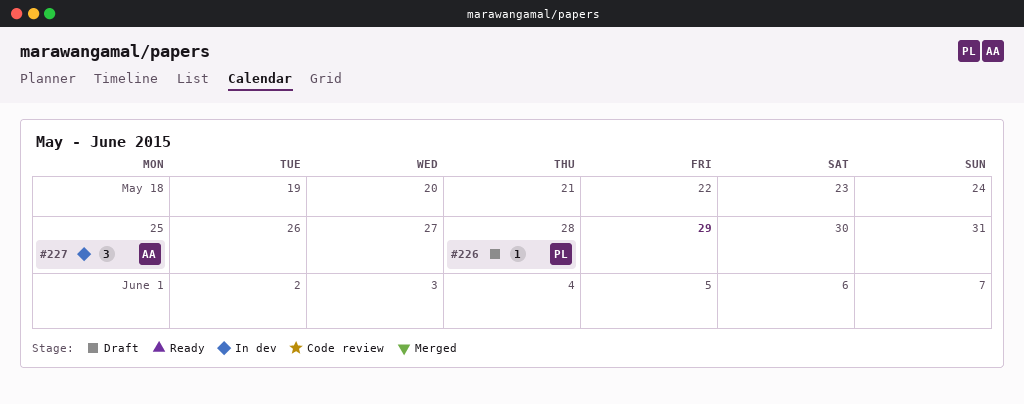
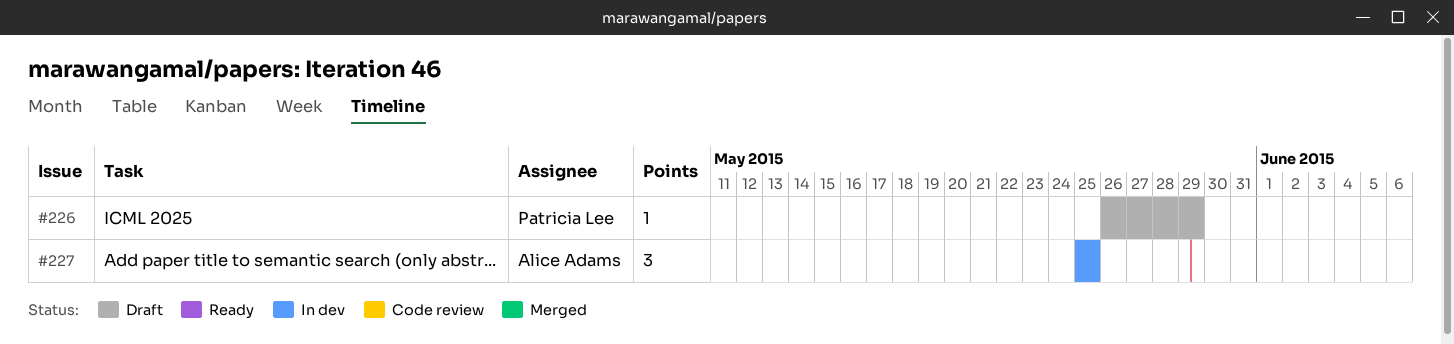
#226, due: May 28 -> May 29

